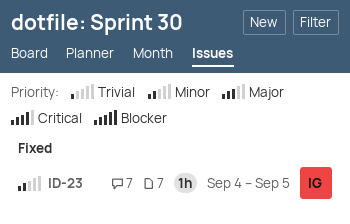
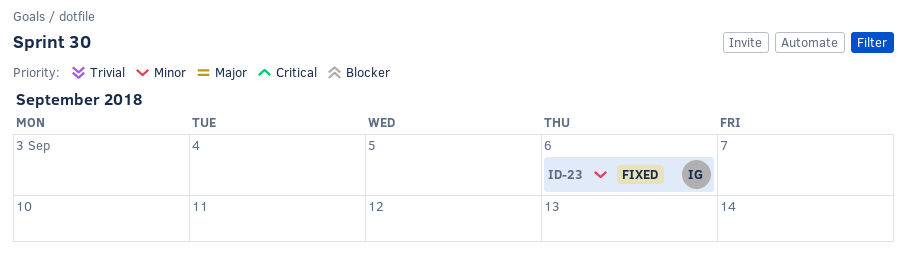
ID-23, due: Sep 5 -> Sep 6

